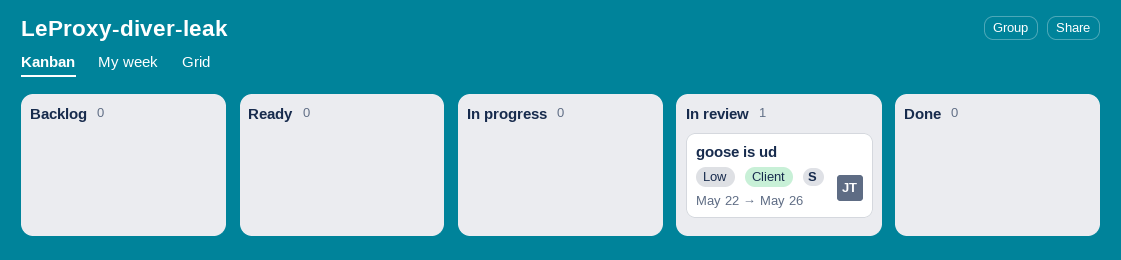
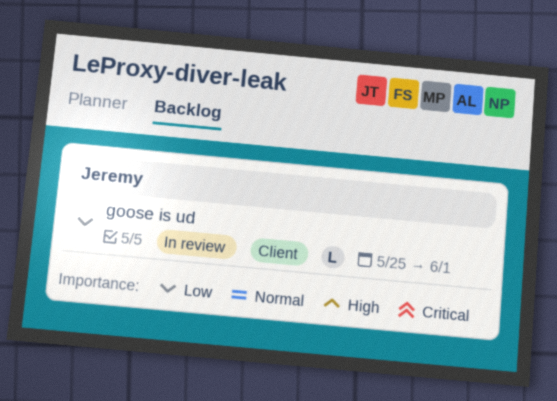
goose is ud, estimate: S -> L
goose is ud, start: May 22 -> May 25
goose is ud, due: May 26 -> Jun 1

